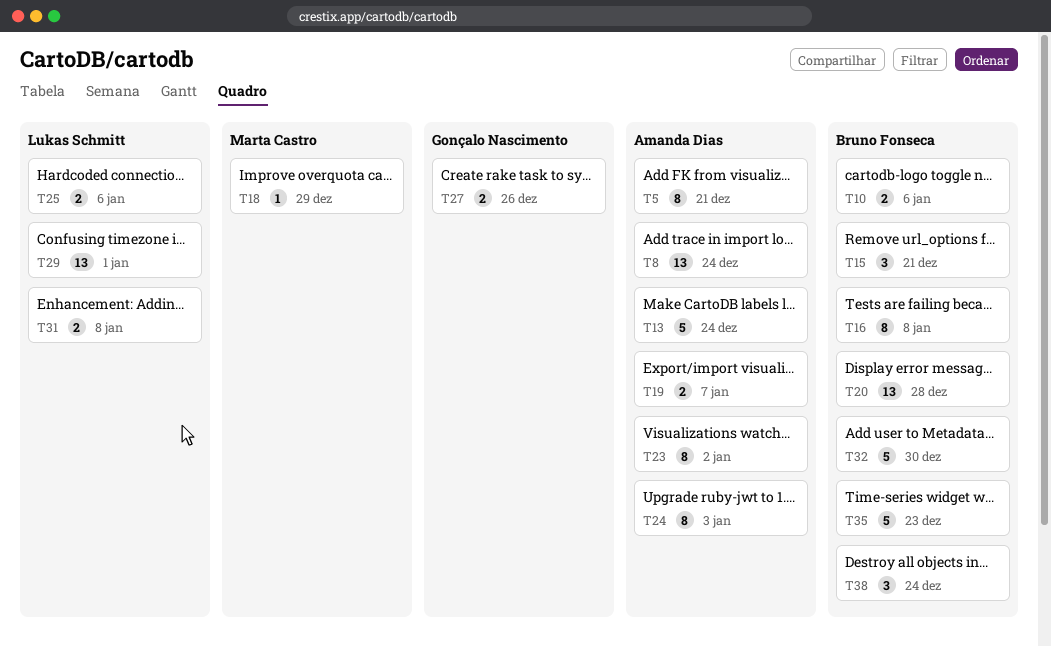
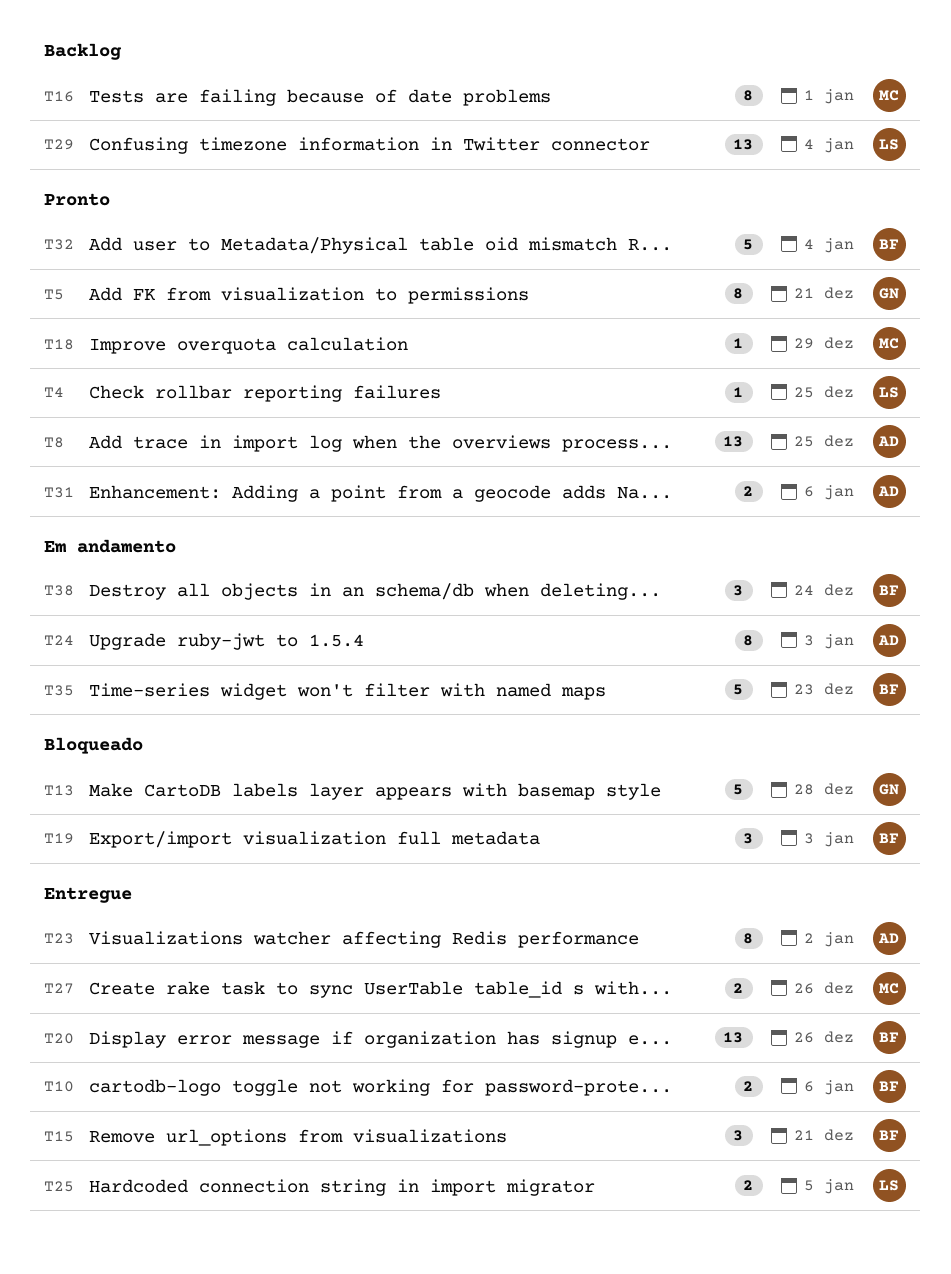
T4: none -> present
T5, owner: Amanda Dias -> Gonçalo Nascimento
T8, due: Dec 24 -> Dec 25
T13, owner: Amanda Dias -> Gonçalo Nascimento
T13, due: Dec 24 -> Dec 28
T16, owner: Bruno Fonseca -> Marta Castro
T16, due: Jan 8 -> Jan 1
T19, owner: Amanda Dias -> Bruno Fonseca
T19, estimate: 2 -> 3
T19, due: Jan 7 -> Jan 3
T20, due: Dec 28 -> Dec 26
T25, due: Jan 6 -> Jan 5
T27, owner: Gonçalo Nascimento -> Marta Castro
T29, due: Jan 1 -> Jan 4
T31, owner: Lukas Schmitt -> Amanda Dias
T31, due: Jan 8 -> Jan 6
T32, due: Dec 30 -> Jan 4

